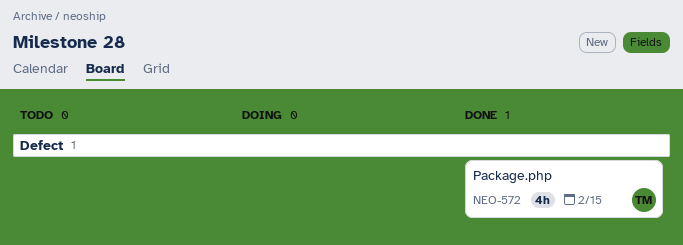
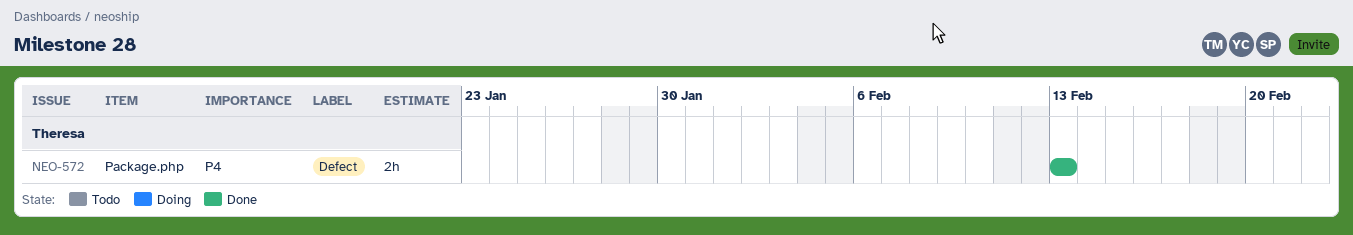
NEO-572, estimate: 4h -> 2h
NEO-572, due: Feb 15 -> Feb 13

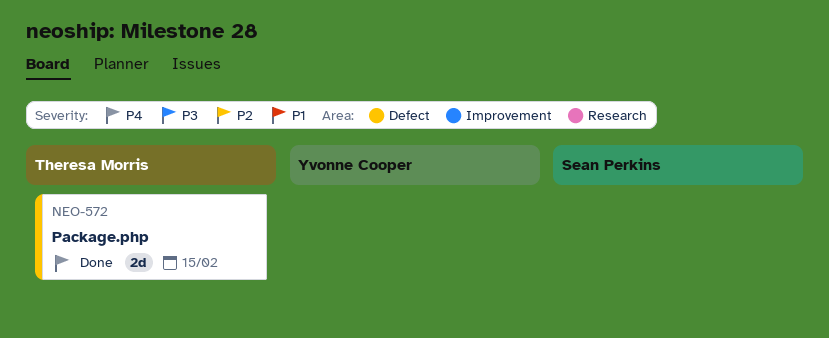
NEO-572, estimate: 2h -> 2d
NEO-572, due: Feb 13 -> Feb 15

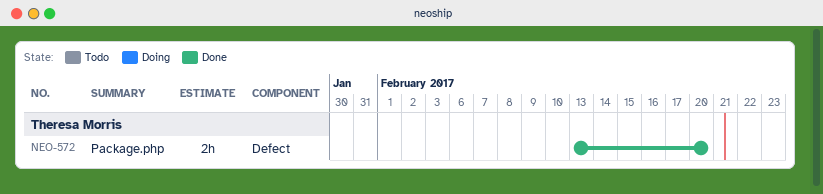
NEO-572, estimate: 2d -> 2h
NEO-572, due: Feb 15 -> Feb 20

